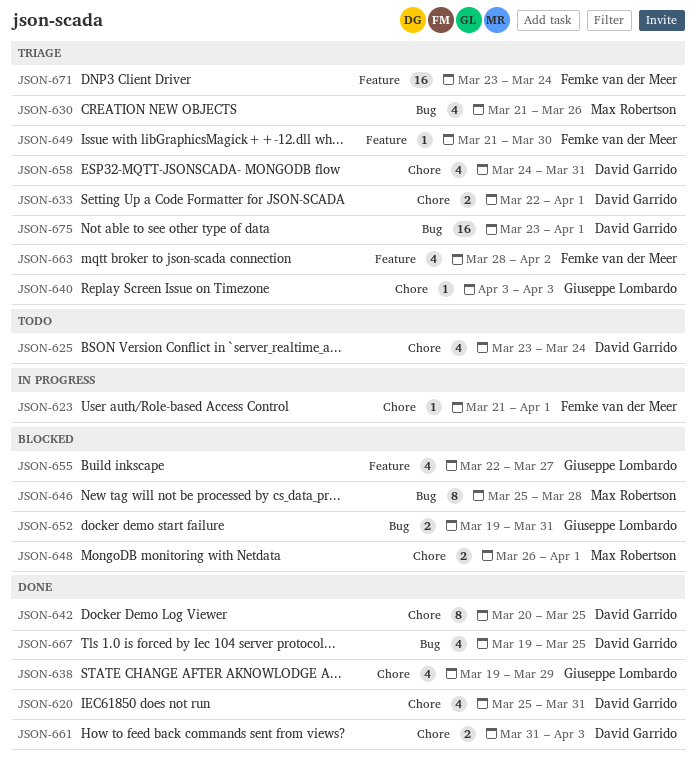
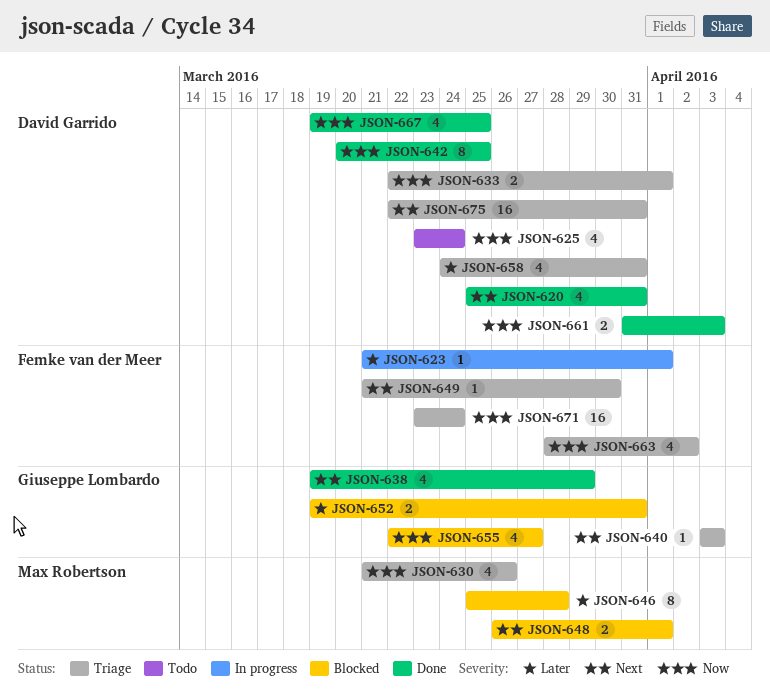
JSON-675, start: Mar 23 -> Mar 22
JSON-675, due: Apr 1 -> Mar 31

